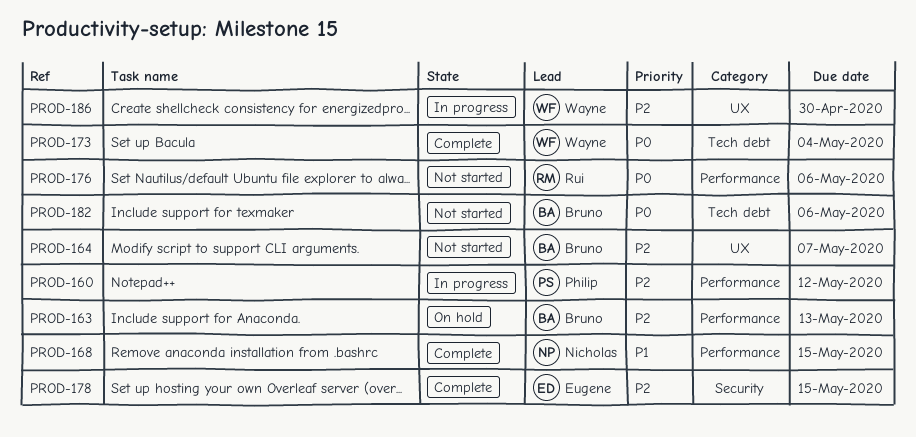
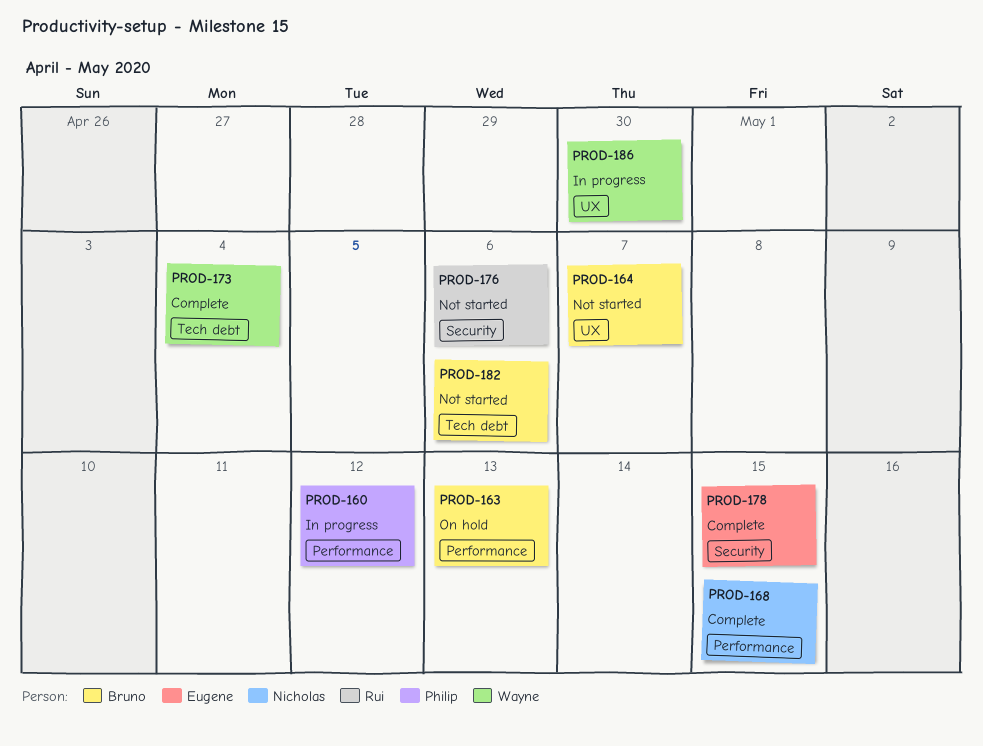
PROD-176, label: Performance -> Security

